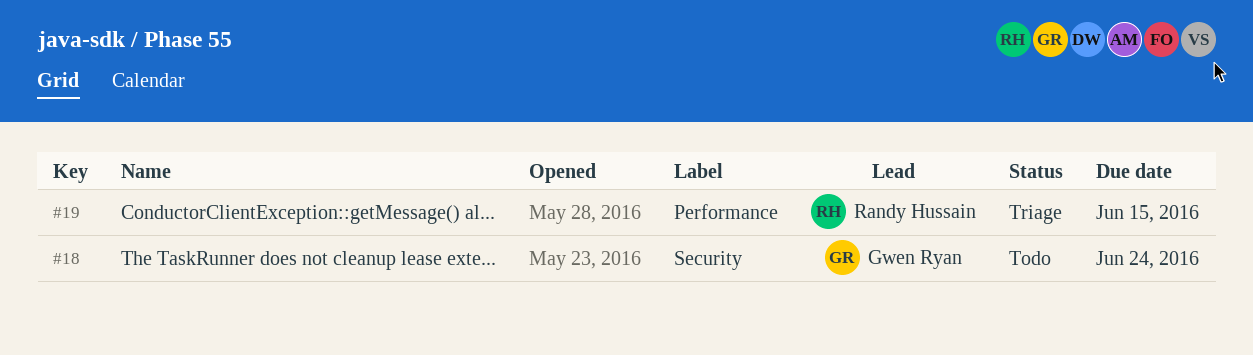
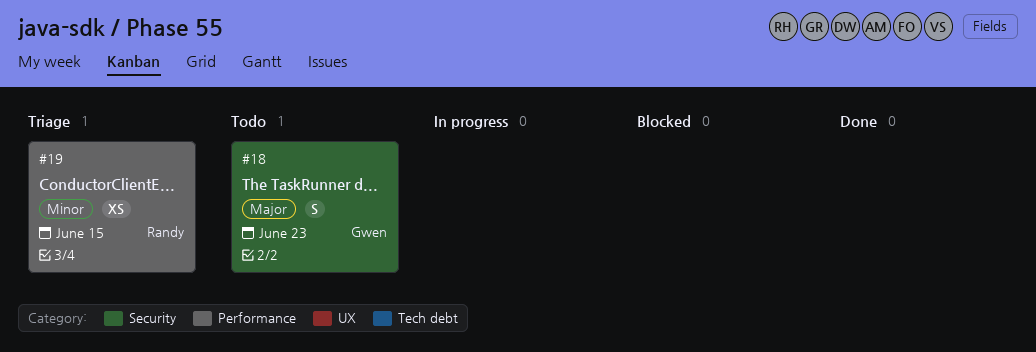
#18, due: Jun 24 -> Jun 23

